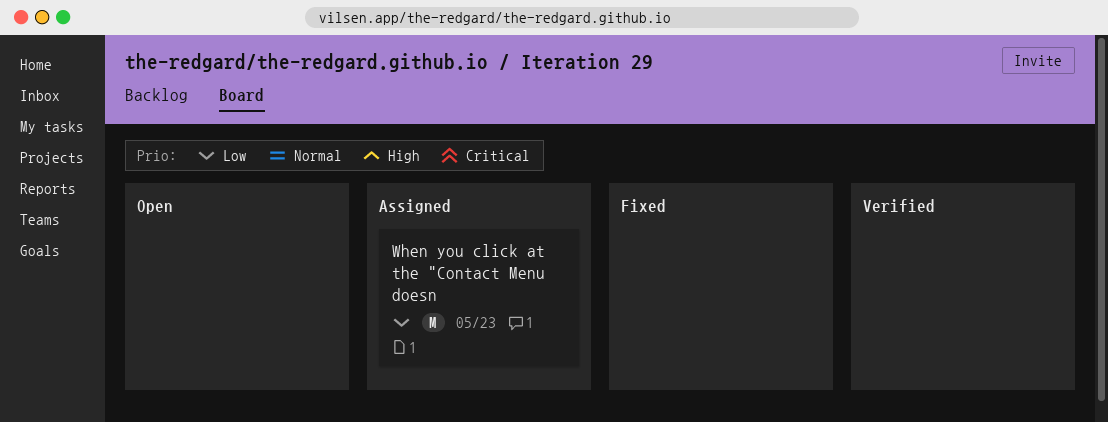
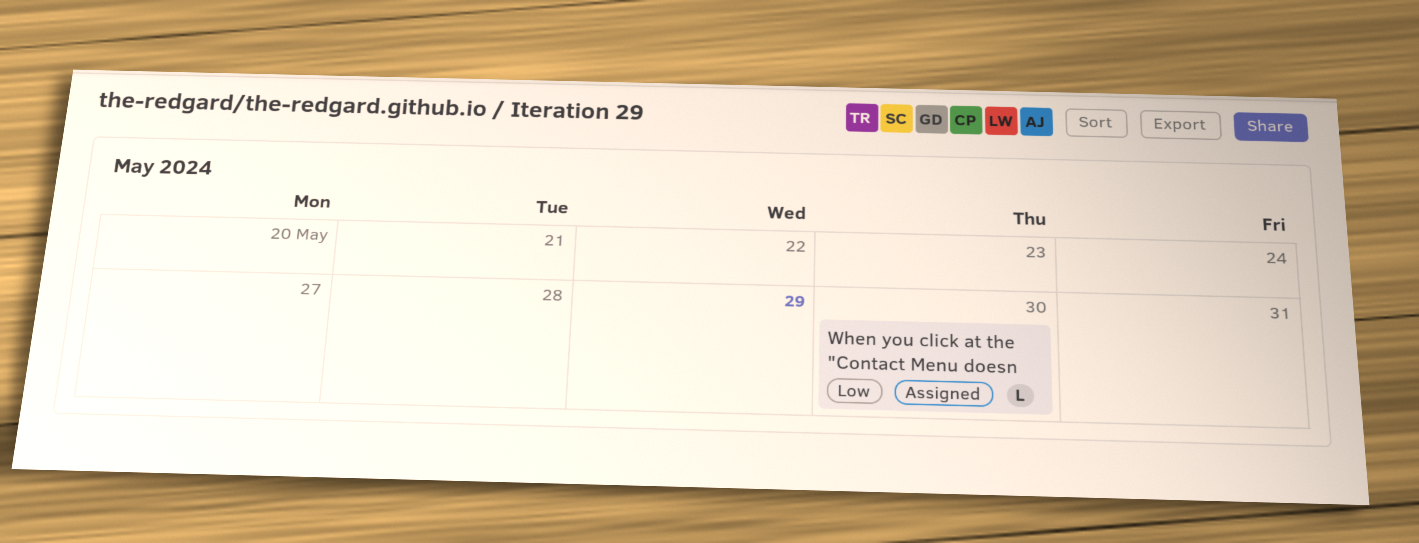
When you click at the "Contact Menu doesn, estimate: M -> L
When you click at the "Contact Menu doesn, due: May 23 -> May 30

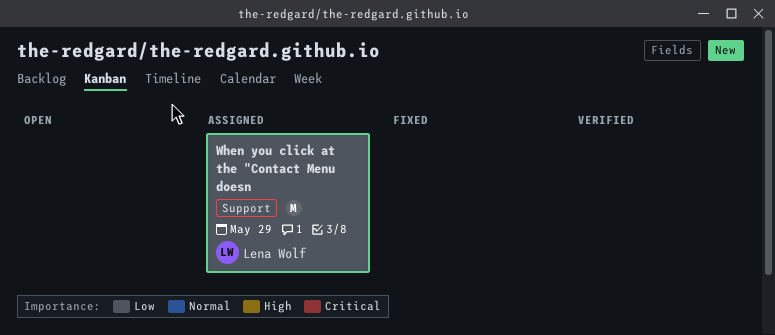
When you click at the "Contact Menu doesn, estimate: L -> M
When you click at the "Contact Menu doesn, due: May 30 -> May 29

